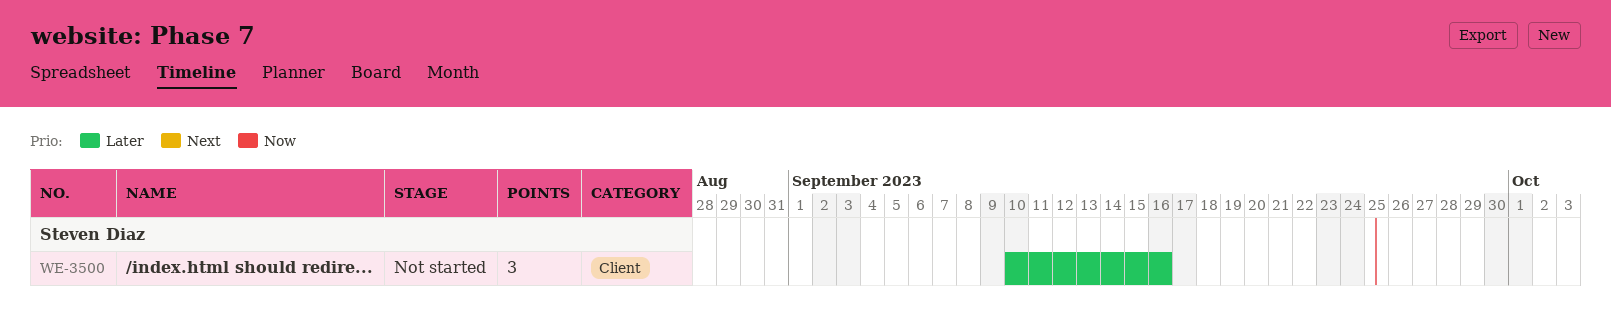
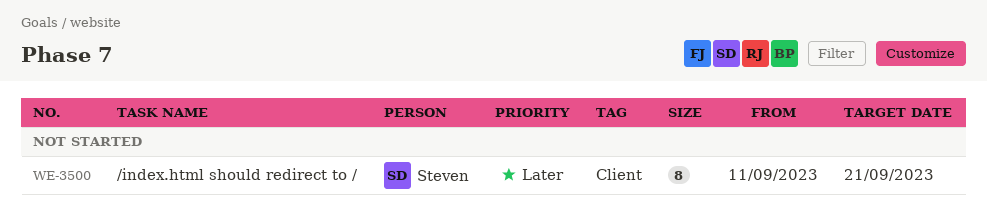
WE-3500, estimate: 3 -> 8
WE-3500, start: Sep 10 -> Sep 11
WE-3500, due: Sep 16 -> Sep 21

